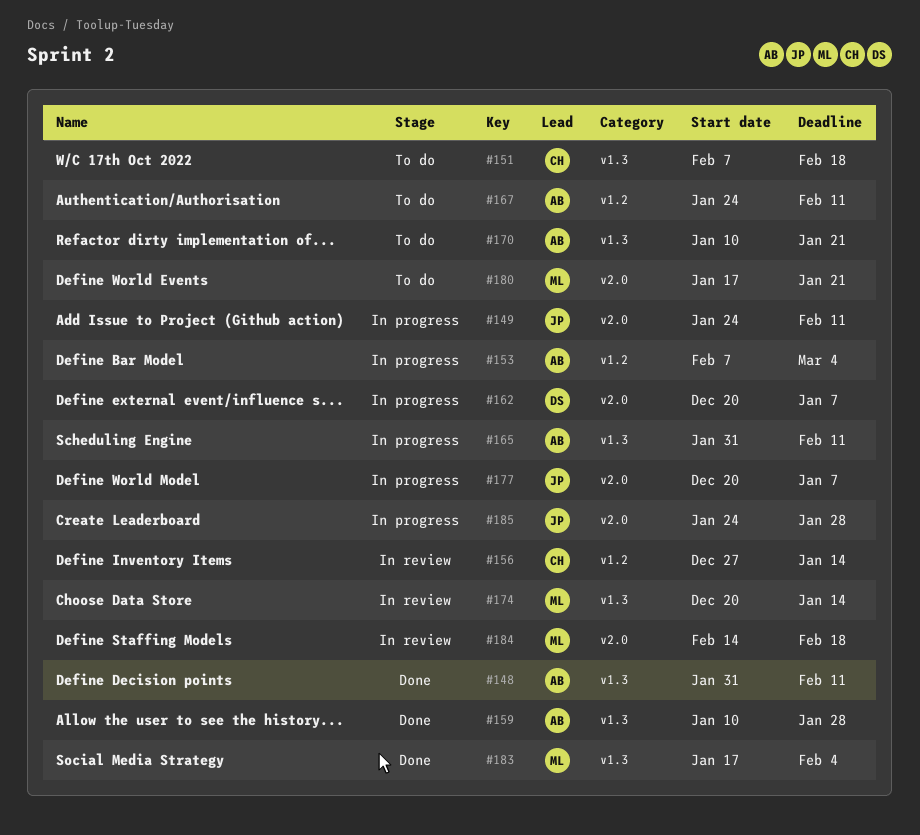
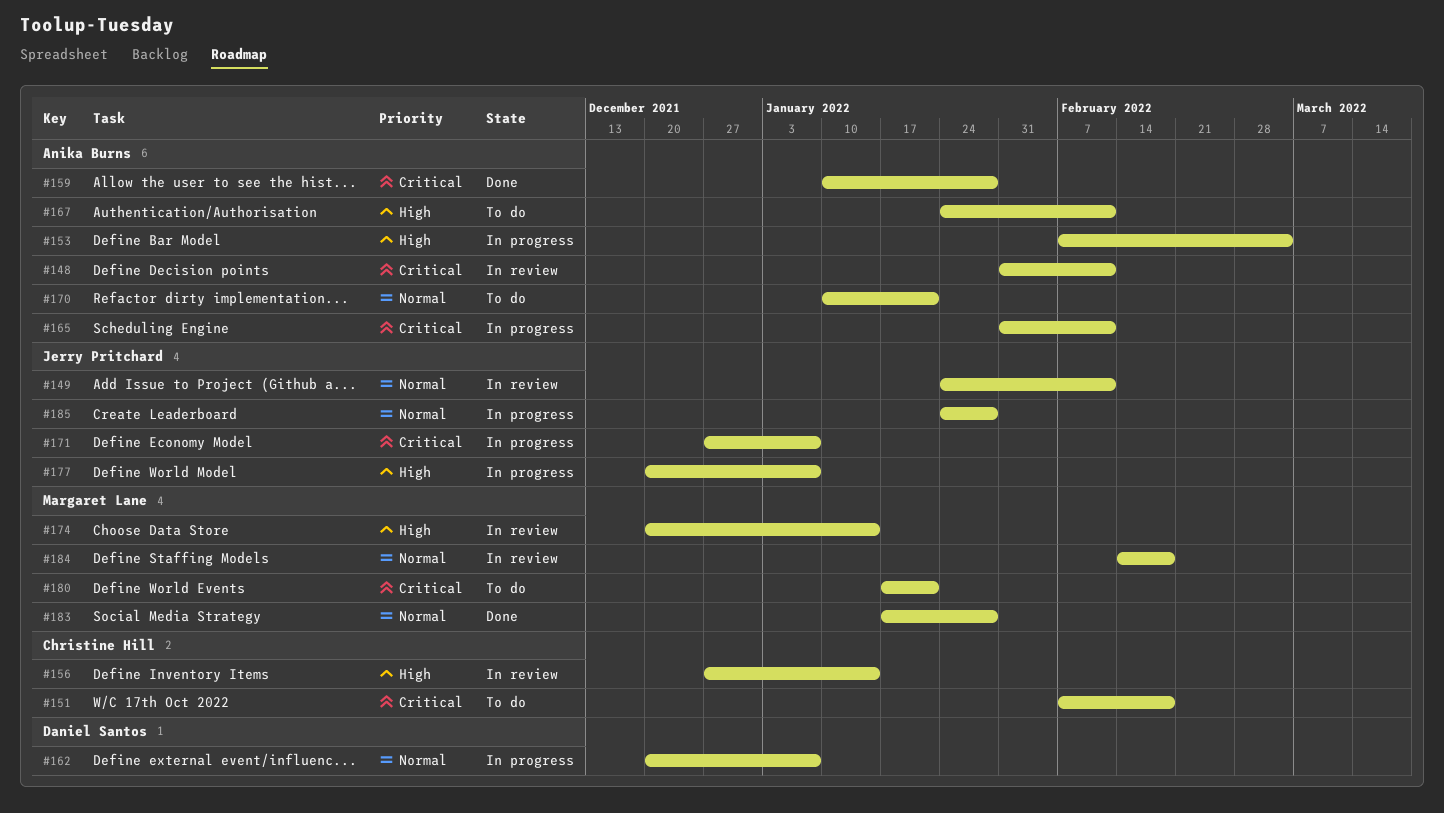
#148, status: Done -> In review
#149, status: In progress -> In review
#171: none -> present
#183, due: Feb 4 -> Jan 28

